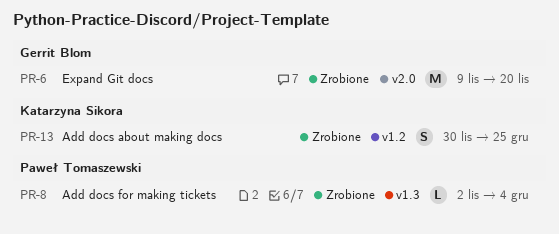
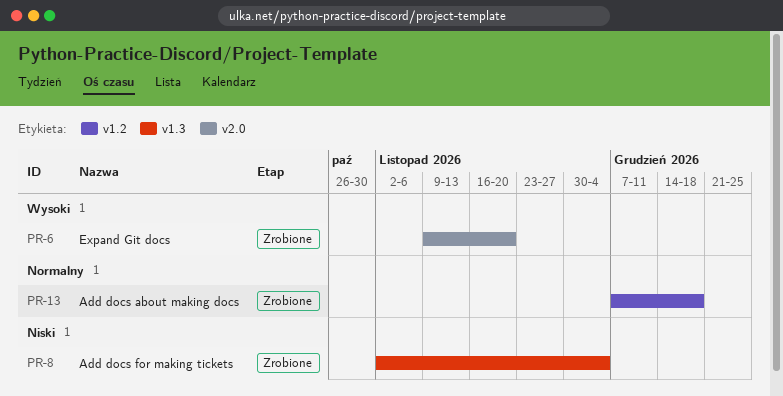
PR-13, start: Nov 30 -> Dec 7
PR-13, due: Dec 25 -> Dec 18

